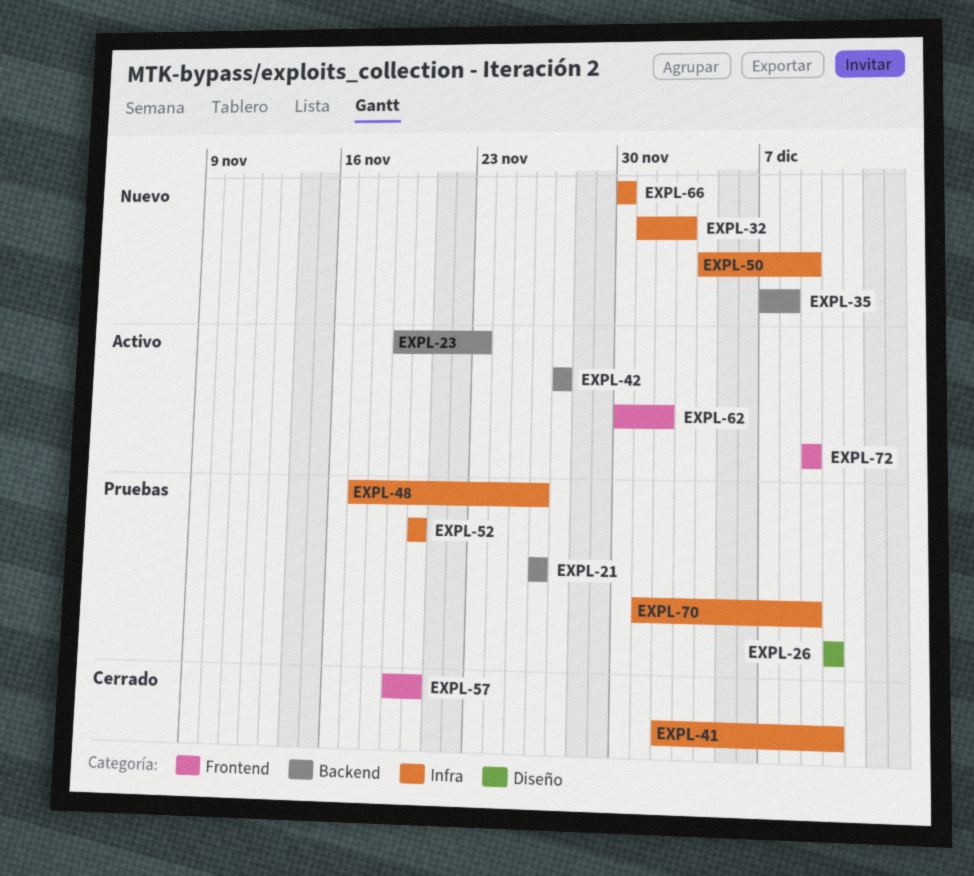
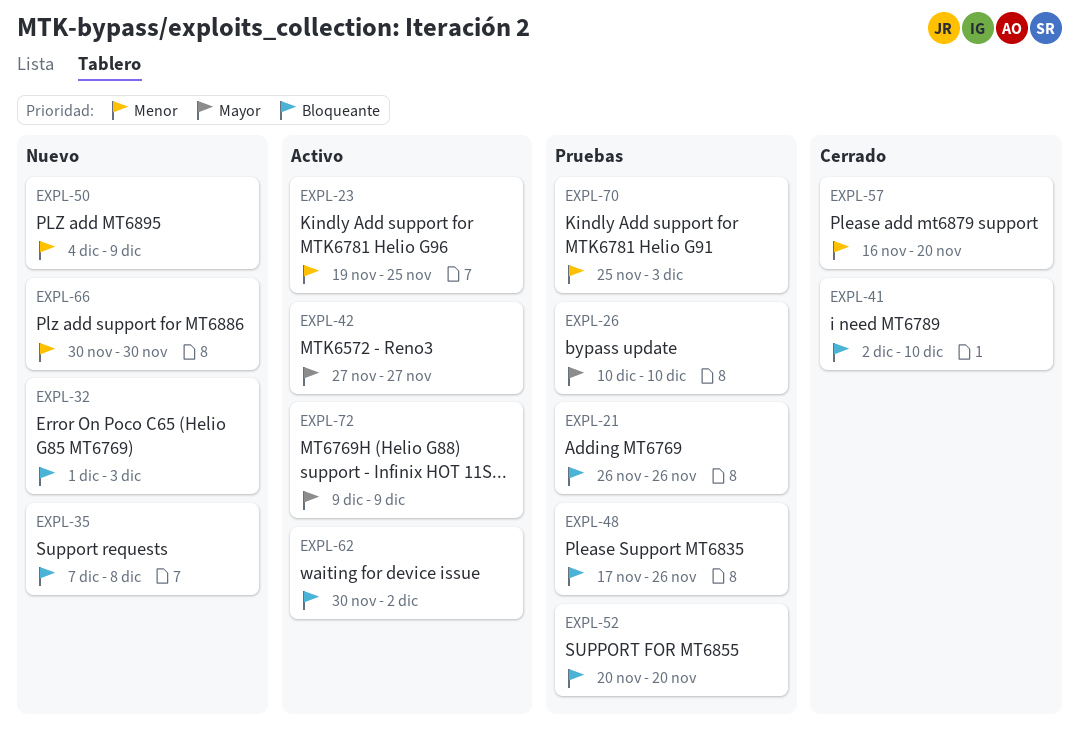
EXPL-23, due: Nov 23 -> Nov 25
EXPL-57, start: Nov 19 -> Nov 16
EXPL-70, start: Dec 1 -> Nov 25
EXPL-70, due: Dec 9 -> Dec 3

